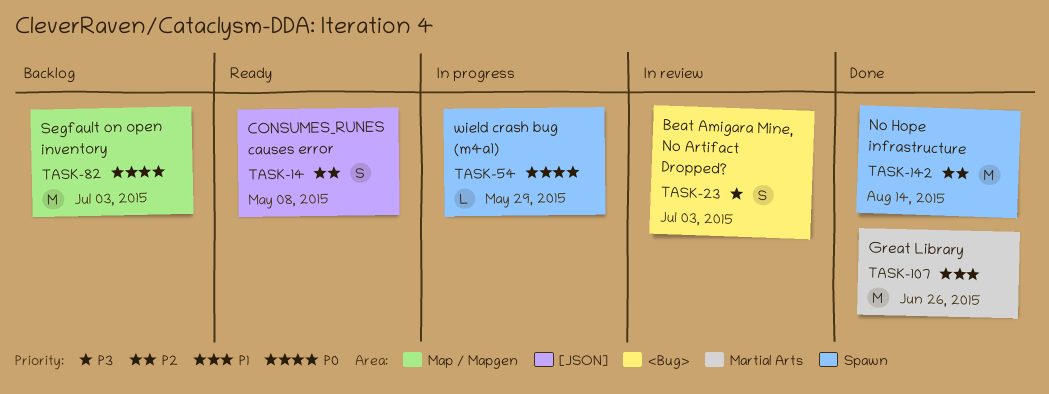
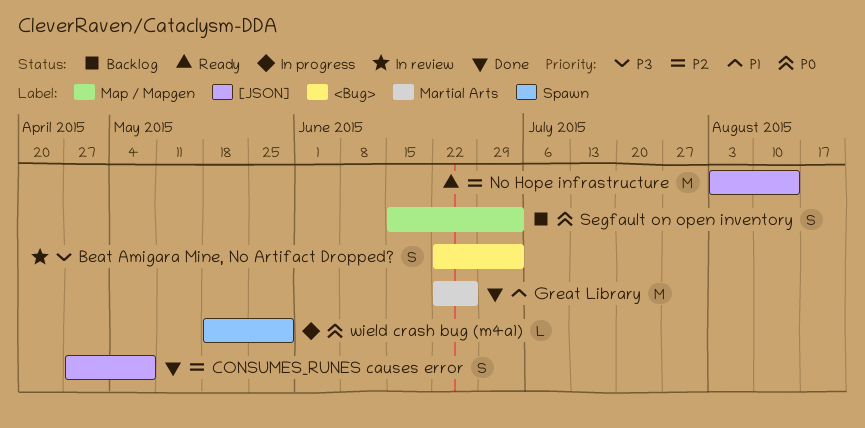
CONSUMES_RUNES causes error, status: Ready -> Done
No Hope infrastructure, status: Done -> Ready
No Hope infrastructure, label: Spawn -> [JSON]
Segfault on open inventory, estimate: M -> S

